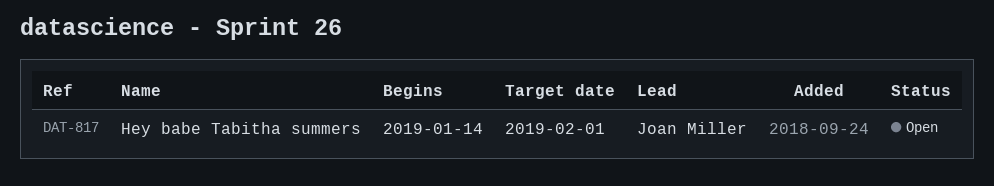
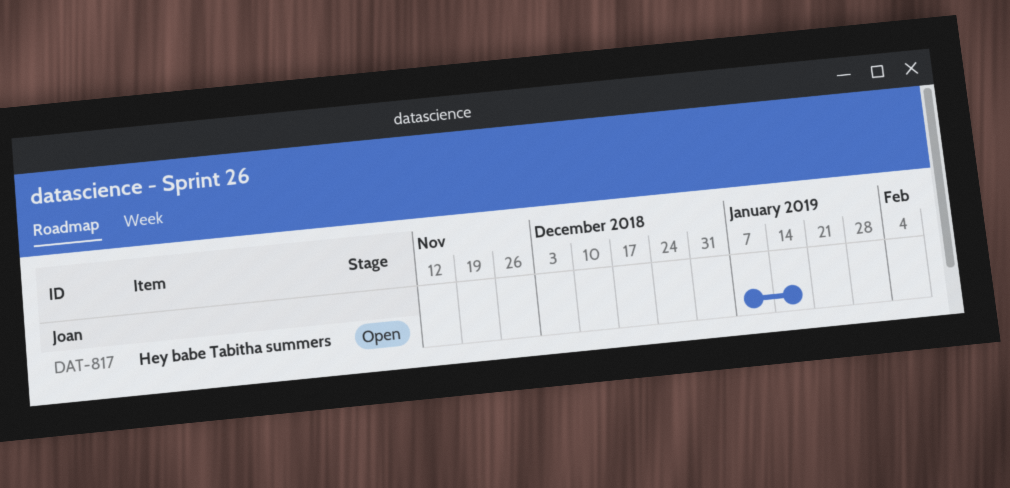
DAT-817, start: Jan 14 -> Jan 7
DAT-817, due: Feb 1 -> Jan 18

